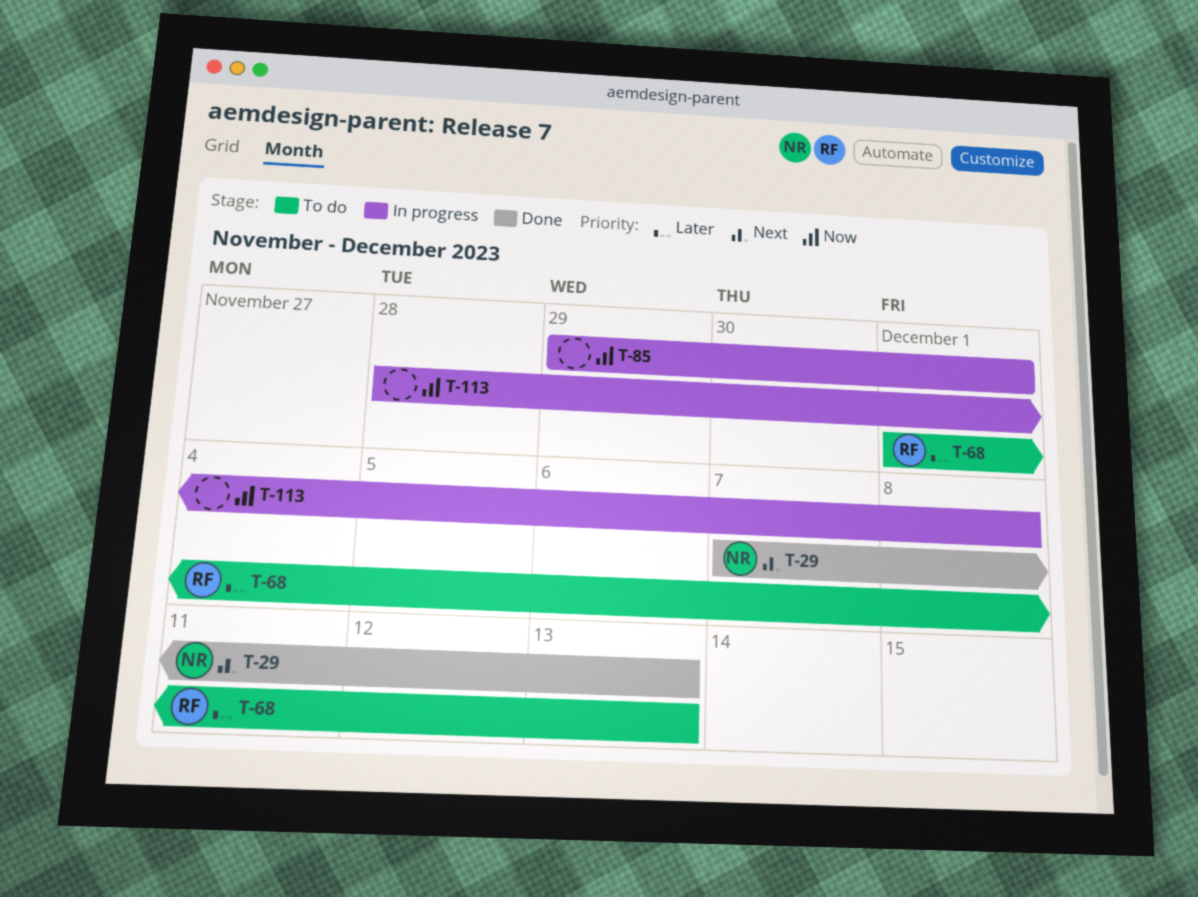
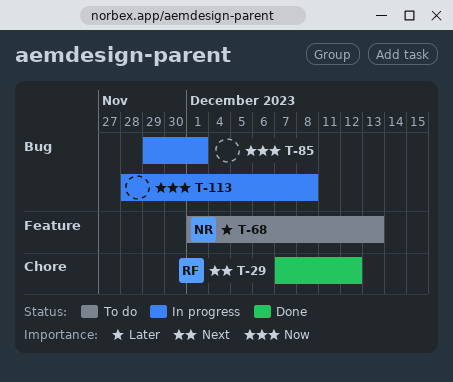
T-29, owner: NR -> RF
T-29, due: Dec 13 -> Dec 12
T-68, owner: RF -> NR

